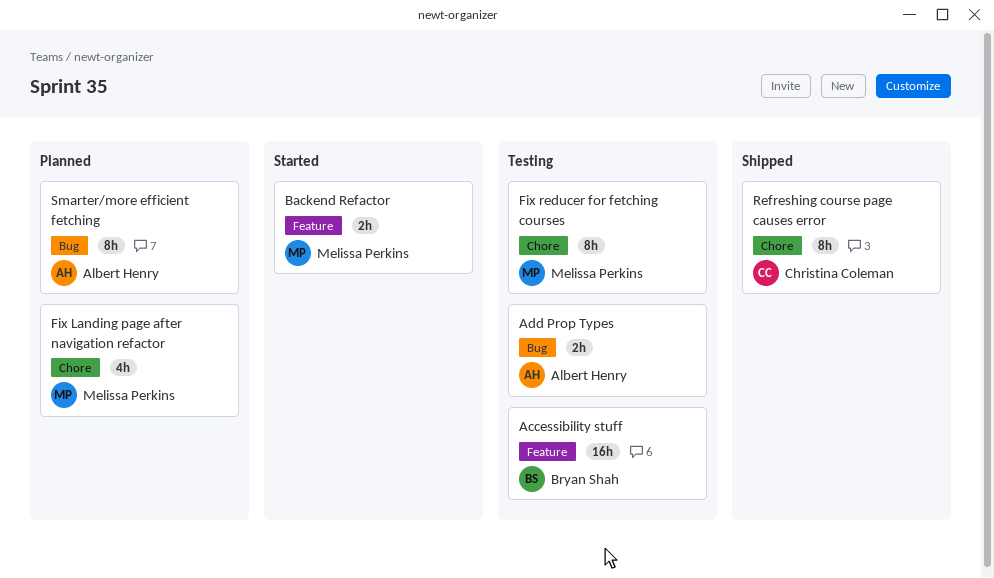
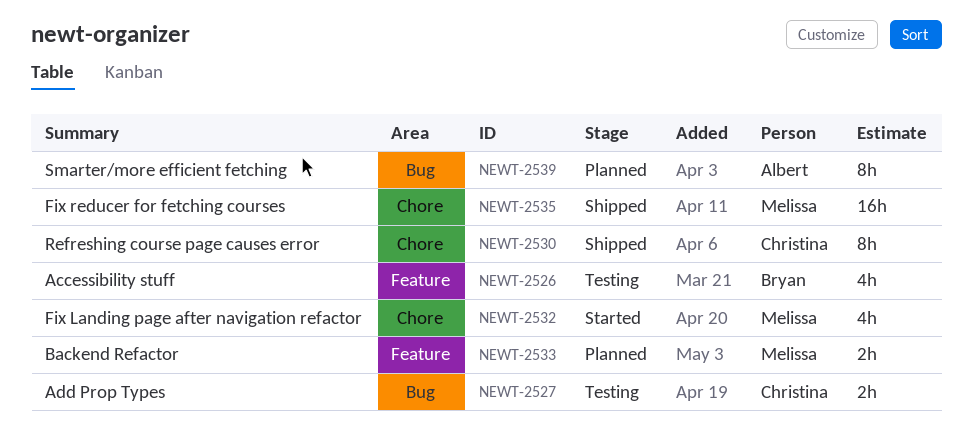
Accessibility stuff, estimate: 16h -> 4h
Add Prop Types, owner: Albert Henry -> Christina Coleman
Backend Refactor, status: Started -> Planned
Fix Landing page after navigation refactor, status: Planned -> Started
Fix reducer for fetching courses, status: Testing -> Shipped
Fix reducer for fetching courses, estimate: 8h -> 16h

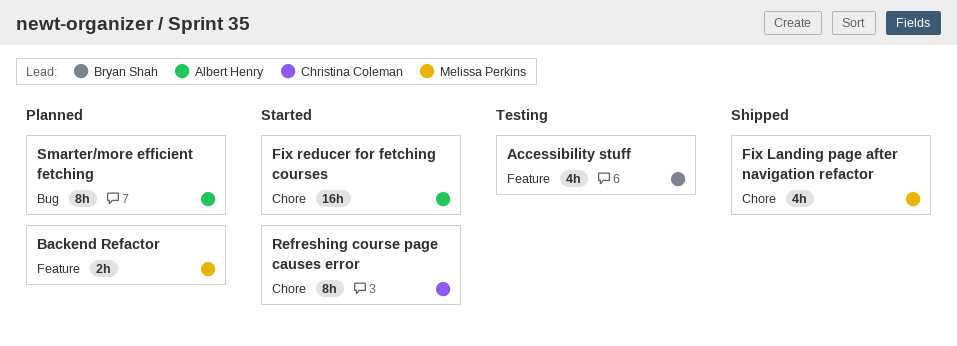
Add Prop Types: present -> none
Fix Landing page after navigation refactor, status: Started -> Shipped
Fix reducer for fetching courses, status: Shipped -> Started
Fix reducer for fetching courses, owner: Melissa Perkins -> Albert Henry
Refreshing course page causes error, status: Shipped -> Started

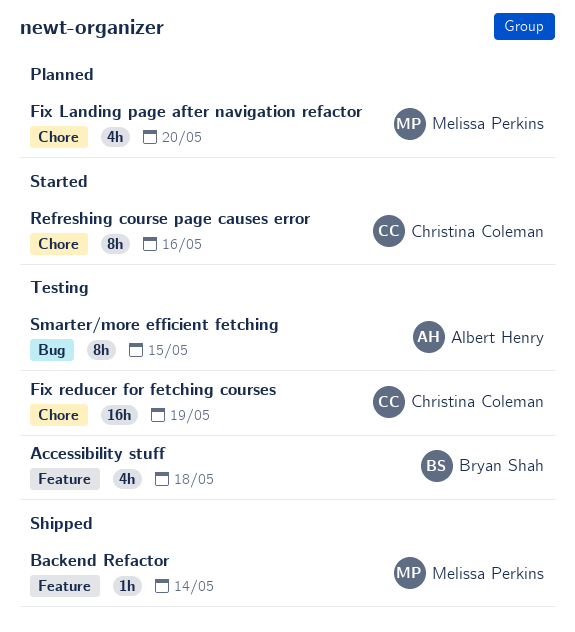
Backend Refactor, status: Planned -> Shipped
Backend Refactor, estimate: 2h -> 1h
Fix Landing page after navigation refactor, status: Shipped -> Planned
Fix reducer for fetching courses, status: Started -> Testing
Fix reducer for fetching courses, owner: Albert Henry -> Christina Coleman
Smarter/more efficient fetching, status: Planned -> Testing

